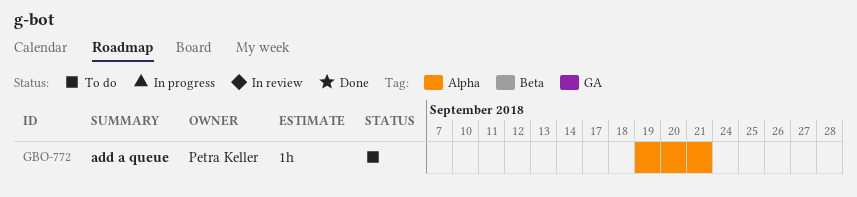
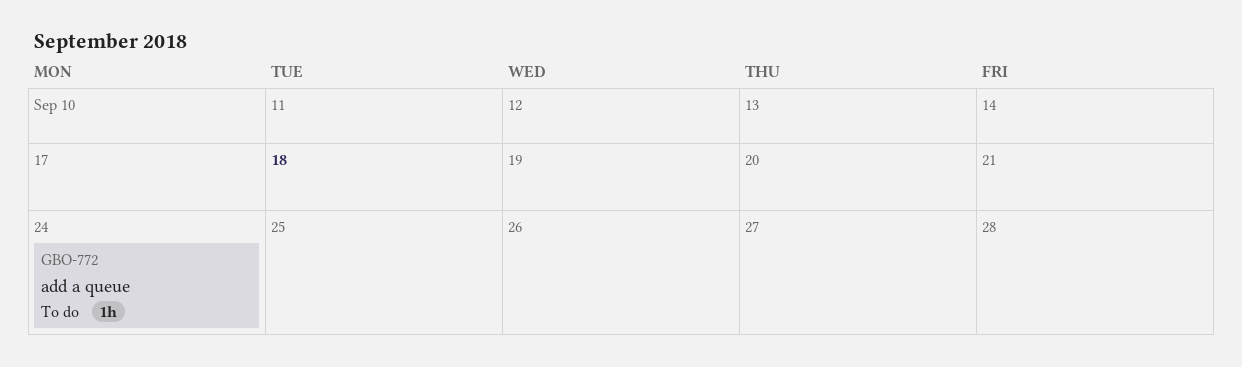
GBO-772, due: Sep 21 -> Sep 24

